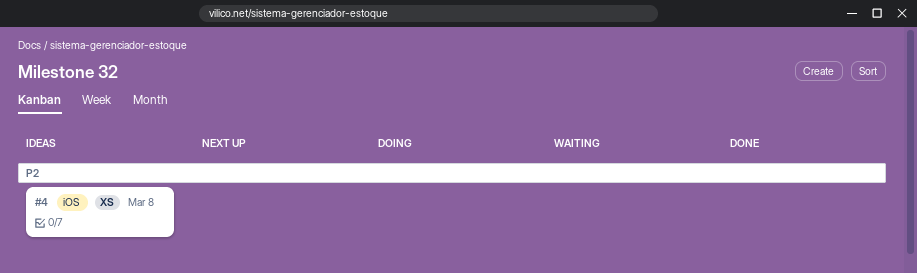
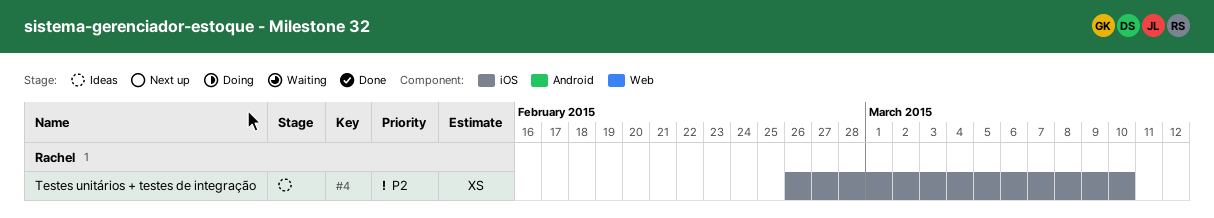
#4, due: Mar 8 -> Mar 10

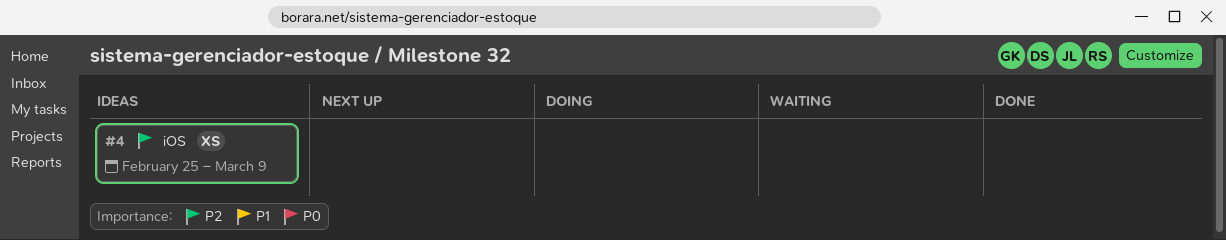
#4, start: Feb 26 -> Feb 25
#4, due: Mar 10 -> Mar 9

